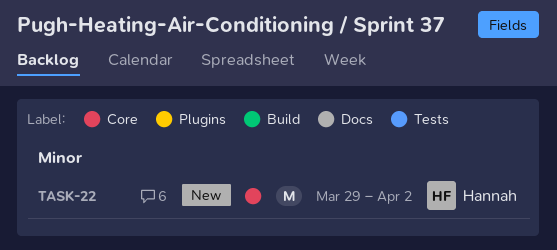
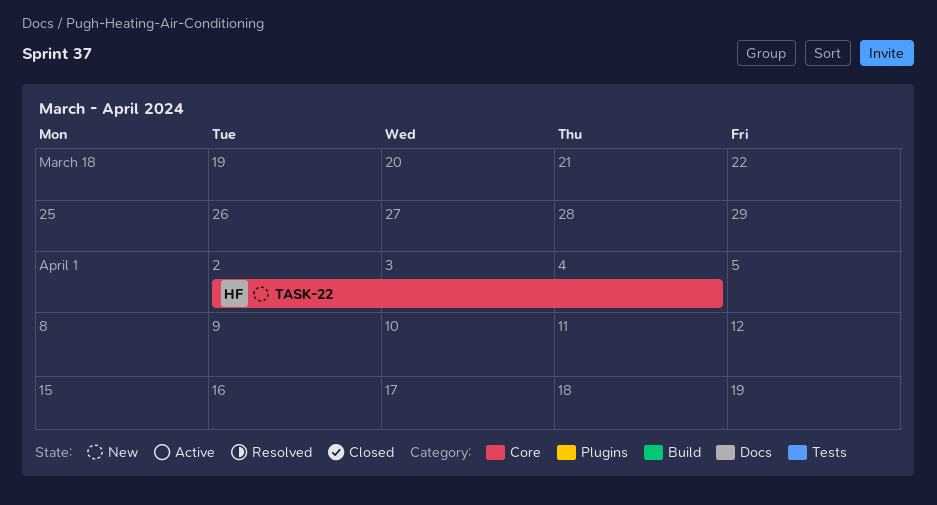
TASK-22, start: Mar 29 -> Apr 2
TASK-22, due: Apr 2 -> Apr 4

